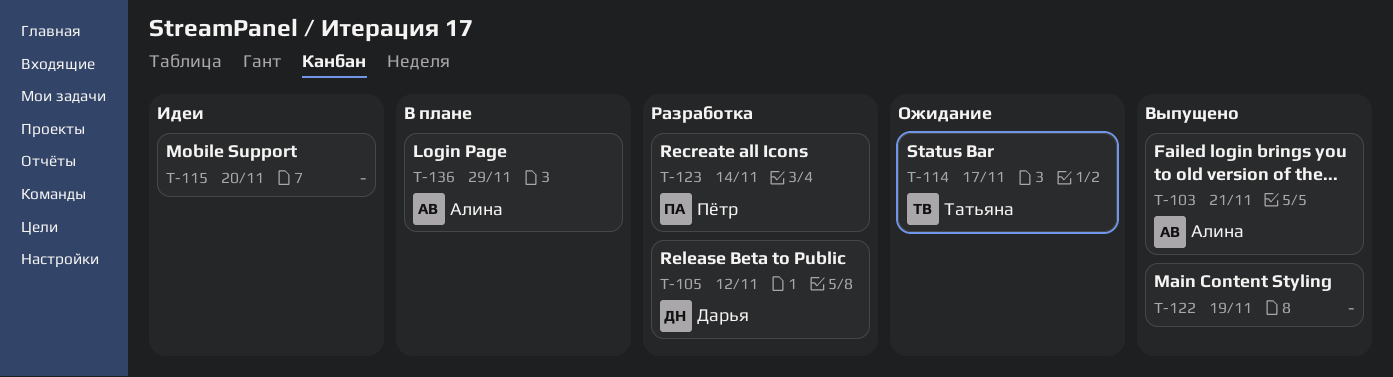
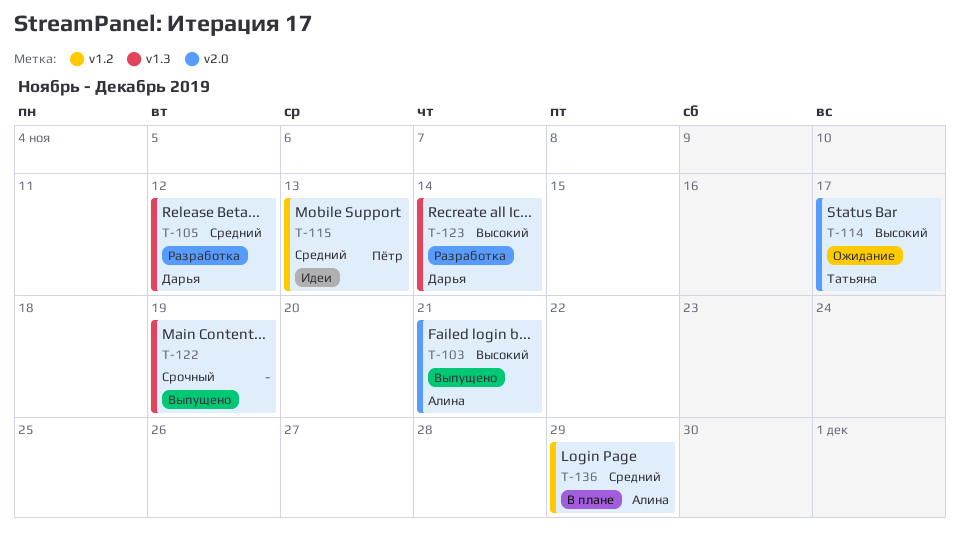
T-115, owner: none -> Пётр
T-115, due: Nov 20 -> Nov 13
T-123, owner: Пётр -> Дарья

